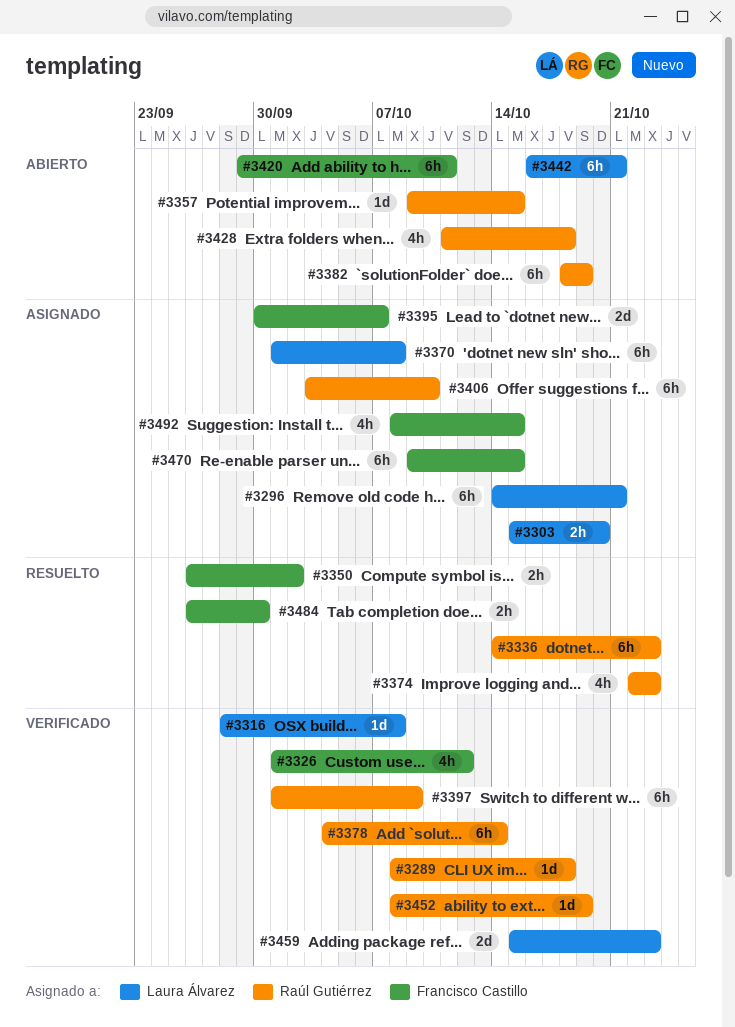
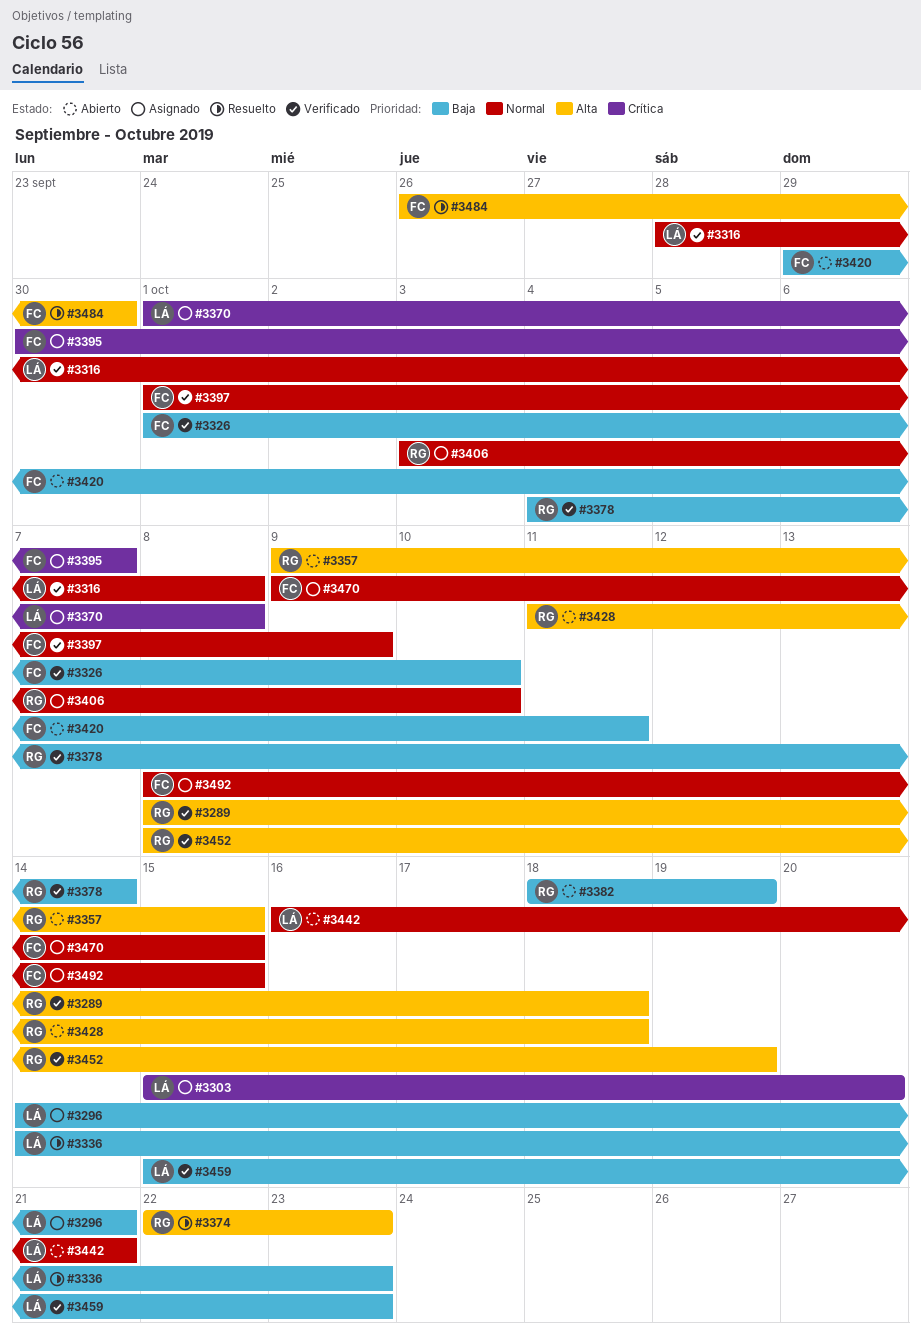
#3326, due: Oct 12 -> Oct 10
#3336, owner: Raúl Gutiérrez -> Laura Álvarez
#3350: present -> none
#3397, owner: Raúl Gutiérrez -> Francisco Castillo

